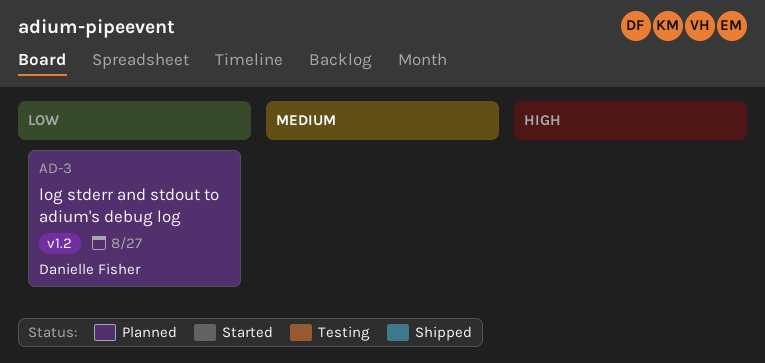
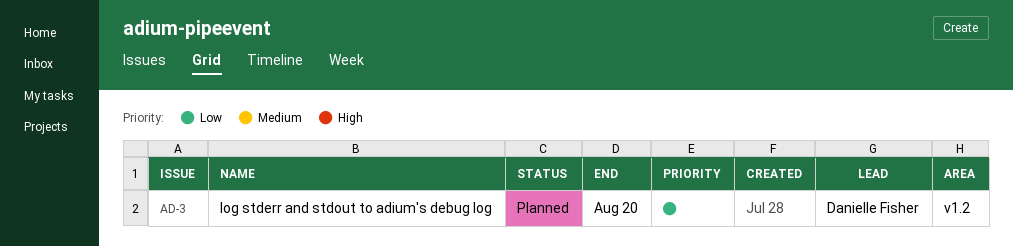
AD-3, due: Aug 27 -> Aug 20

